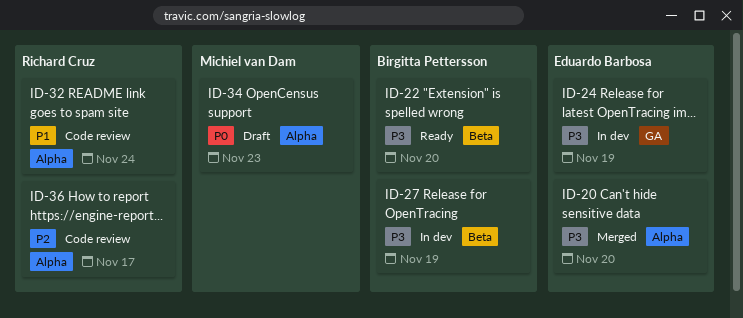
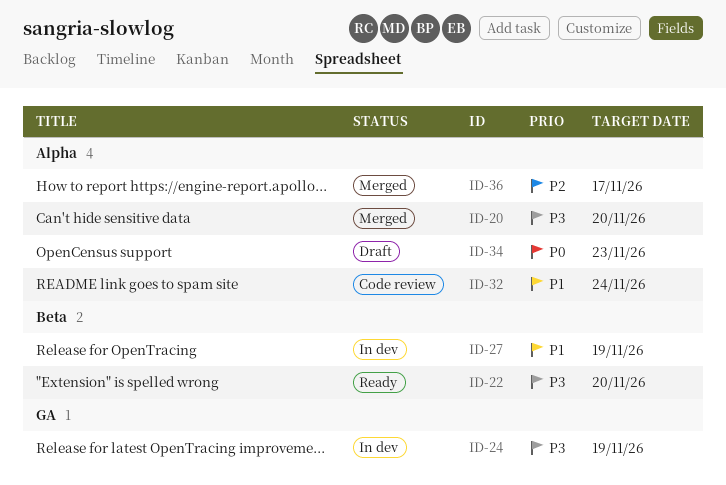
ID-27, priority: P3 -> P1
ID-36, status: Code review -> Merged

